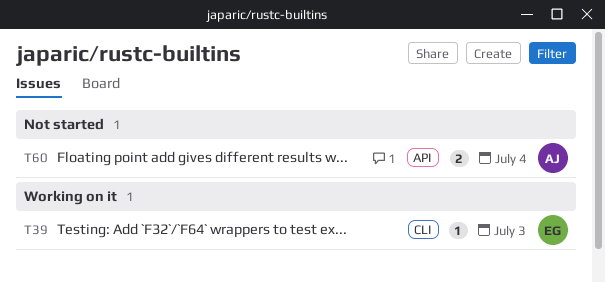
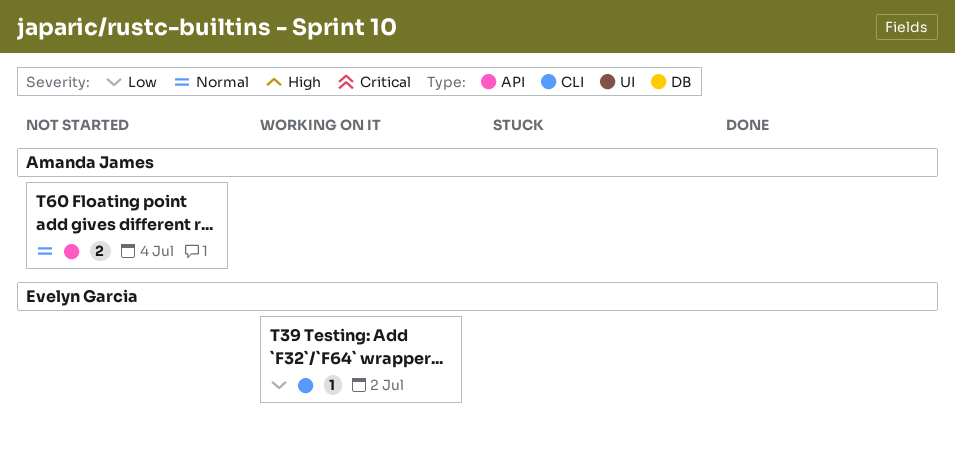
T39, due: Jul 3 -> Jul 2

